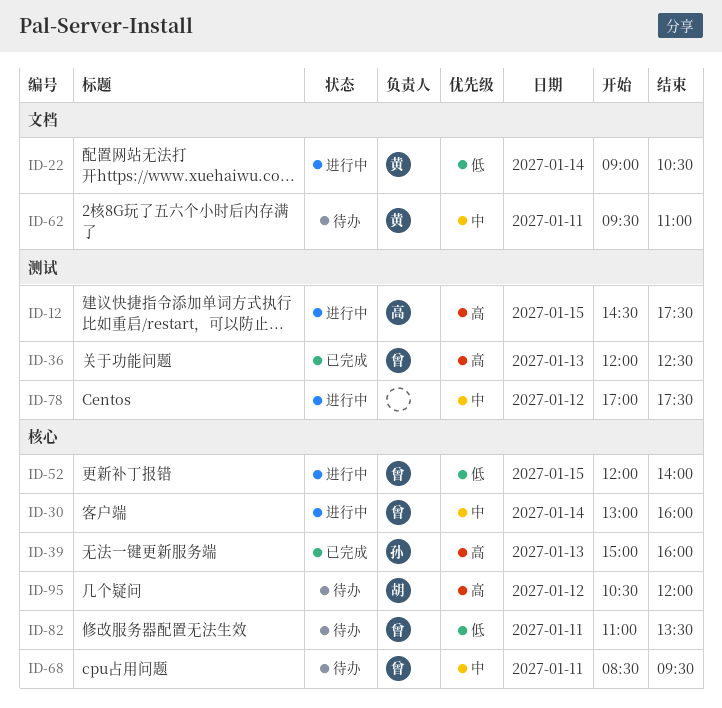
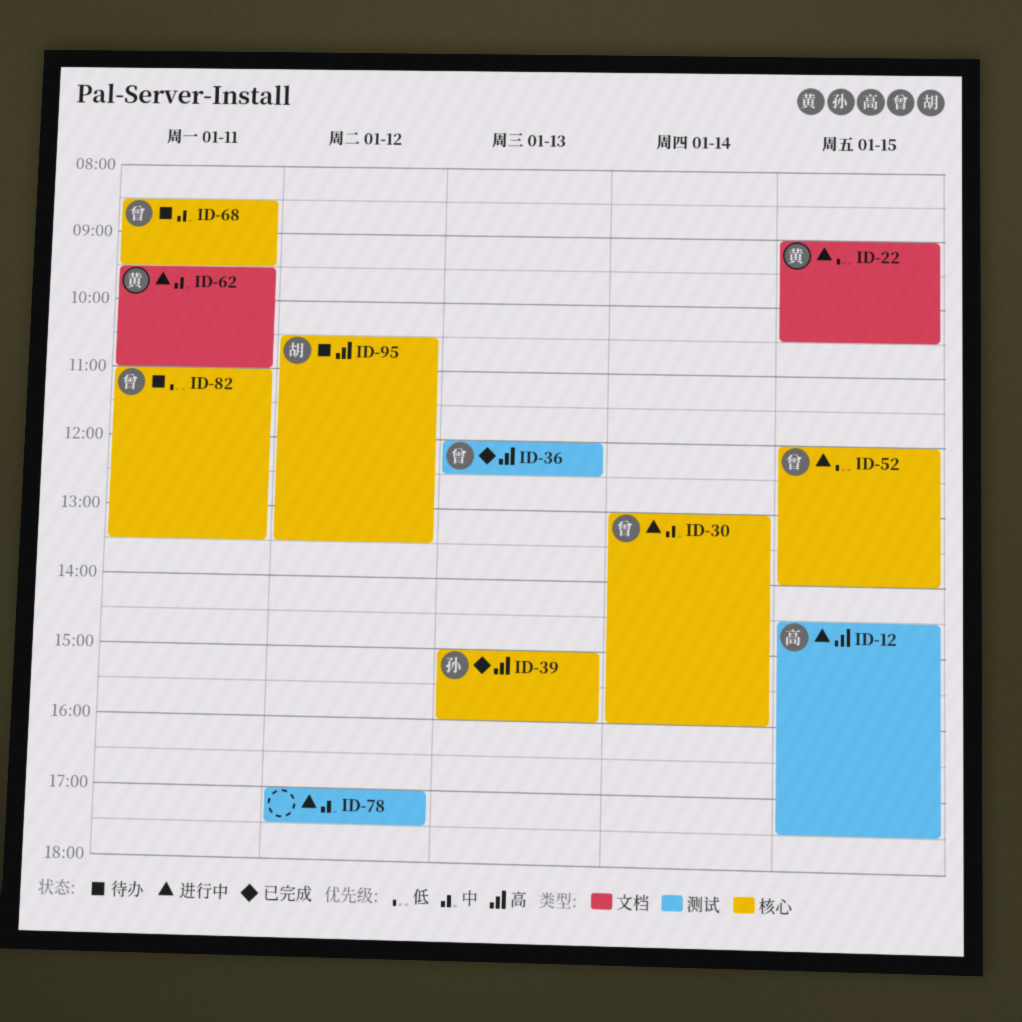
ID-22, day: Jan 14 -> Jan 15
ID-62, status: 待办 -> 进行中
ID-95, ends: 12:00 -> 13:30

